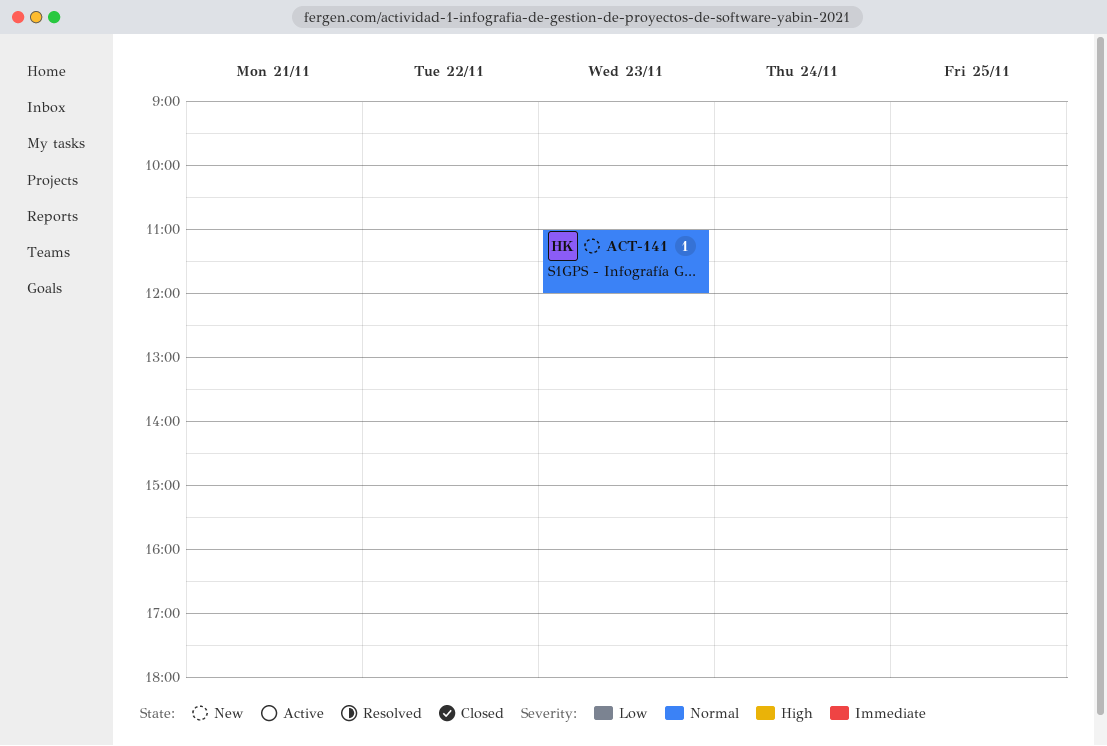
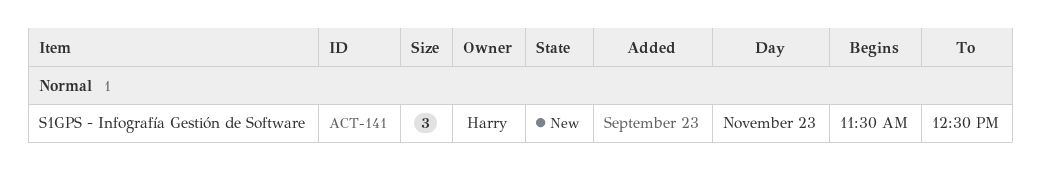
ACT-141, estimate: 1 -> 3
ACT-141, begins: 11:00 -> 11:30
ACT-141, ends: 12:00 -> 12:30

